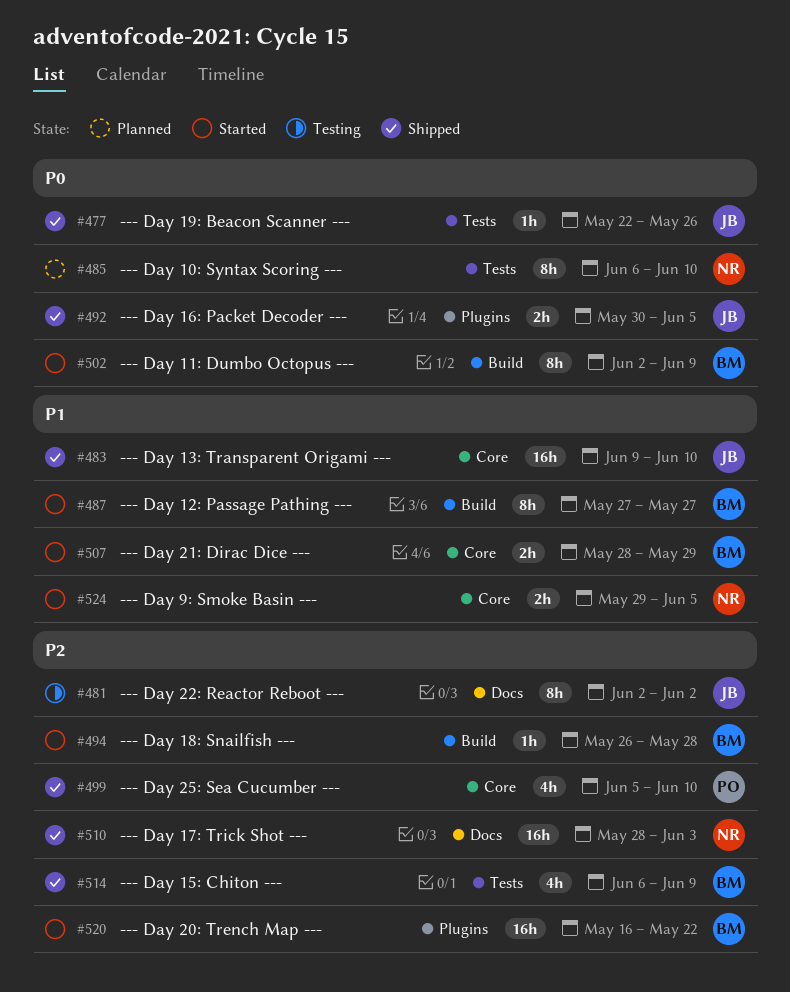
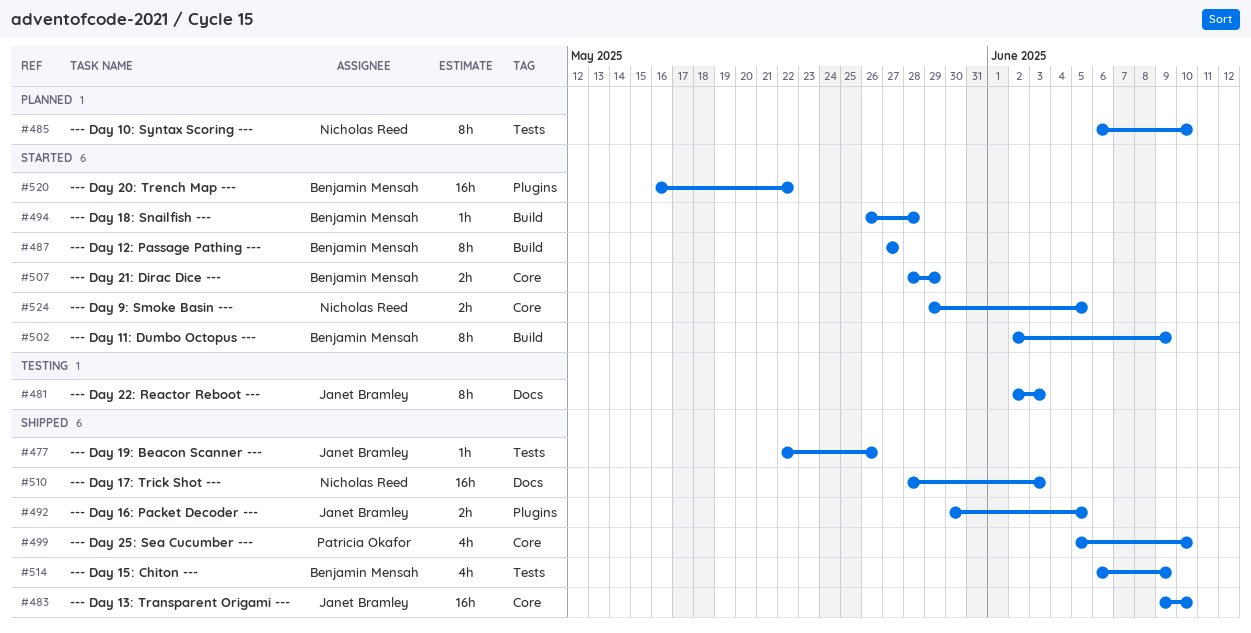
#481, due: Jun 2 -> Jun 3

